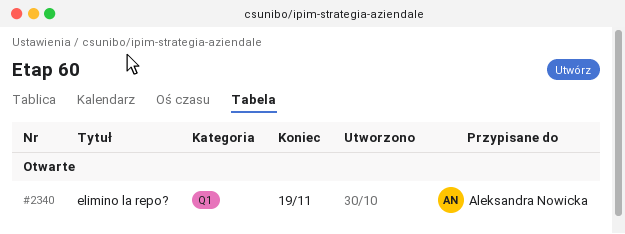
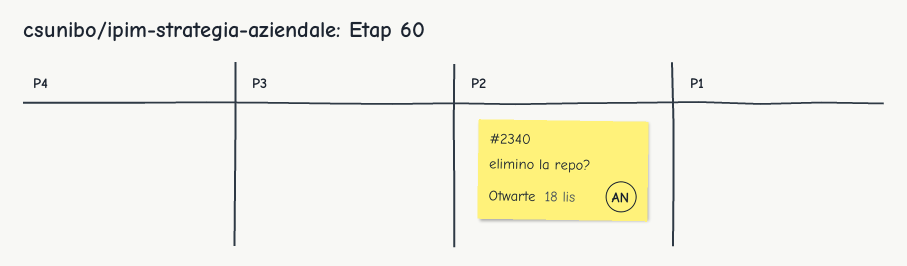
#2340, due: Nov 19 -> Nov 18

